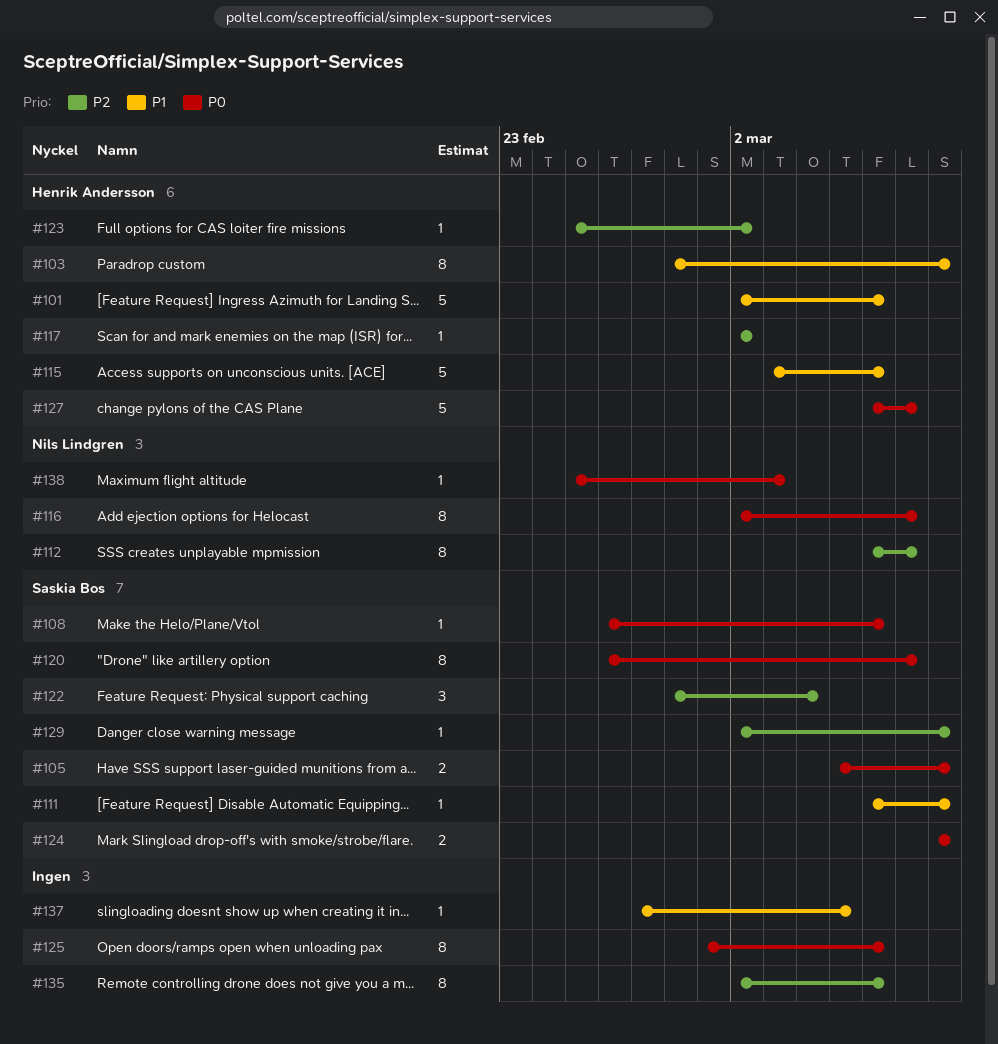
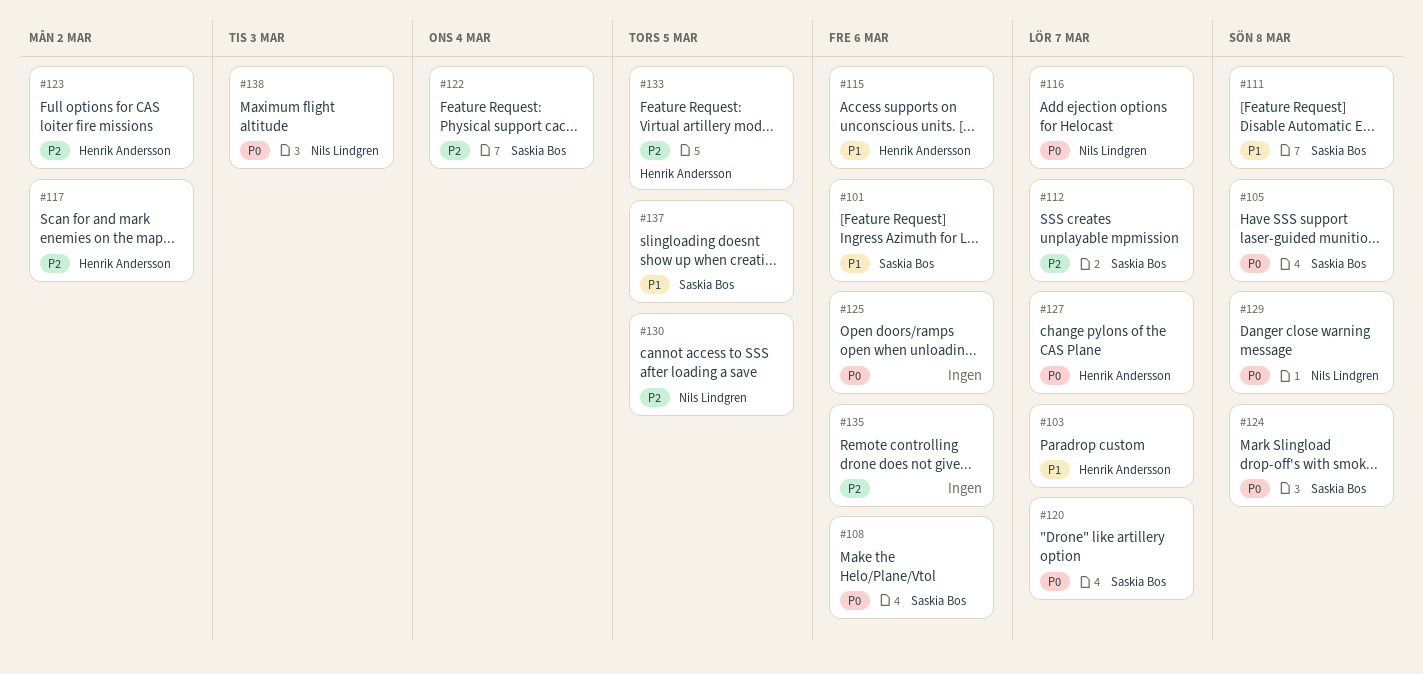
#101, owner: Henrik Andersson -> Saskia Bos
#103, due: Mar 8 -> Mar 7
#112, owner: Nils Lindgren -> Saskia Bos
#129, owner: Saskia Bos -> Nils Lindgren
#129, priority: P2 -> P0
#130: none -> present
#133: none -> present
#137, owner: none -> Saskia Bos

